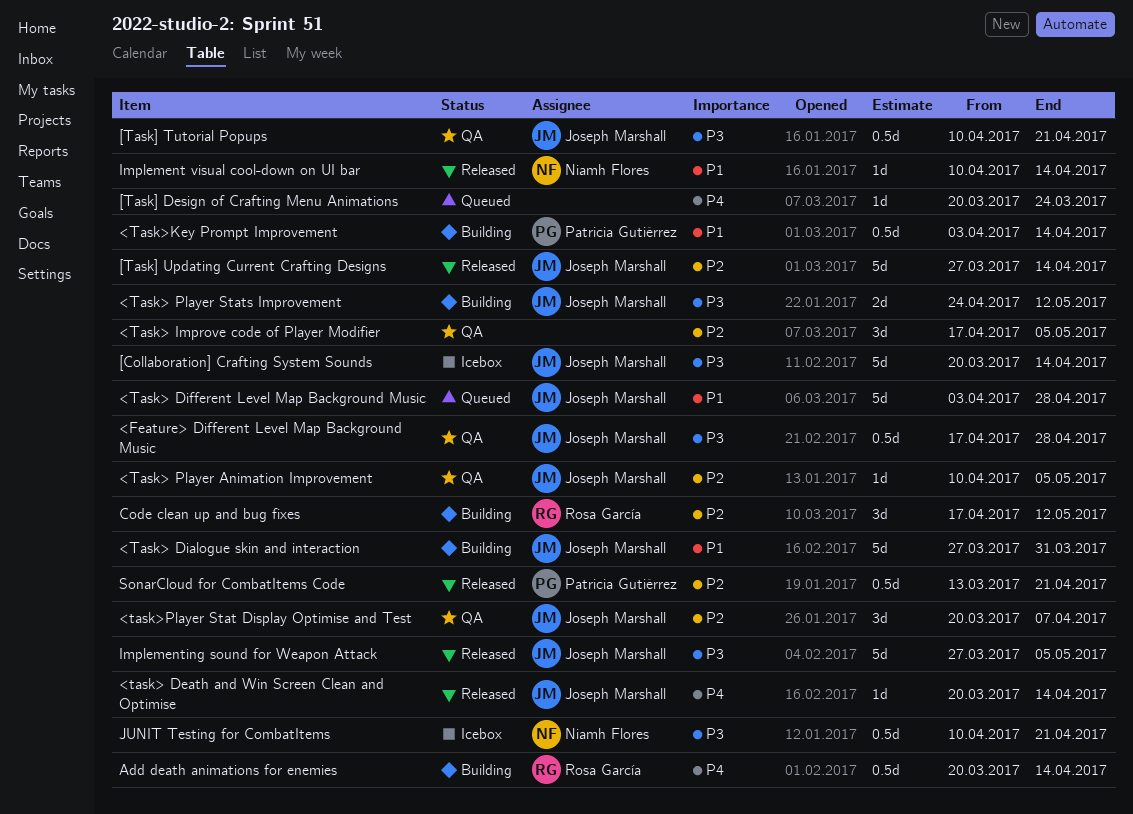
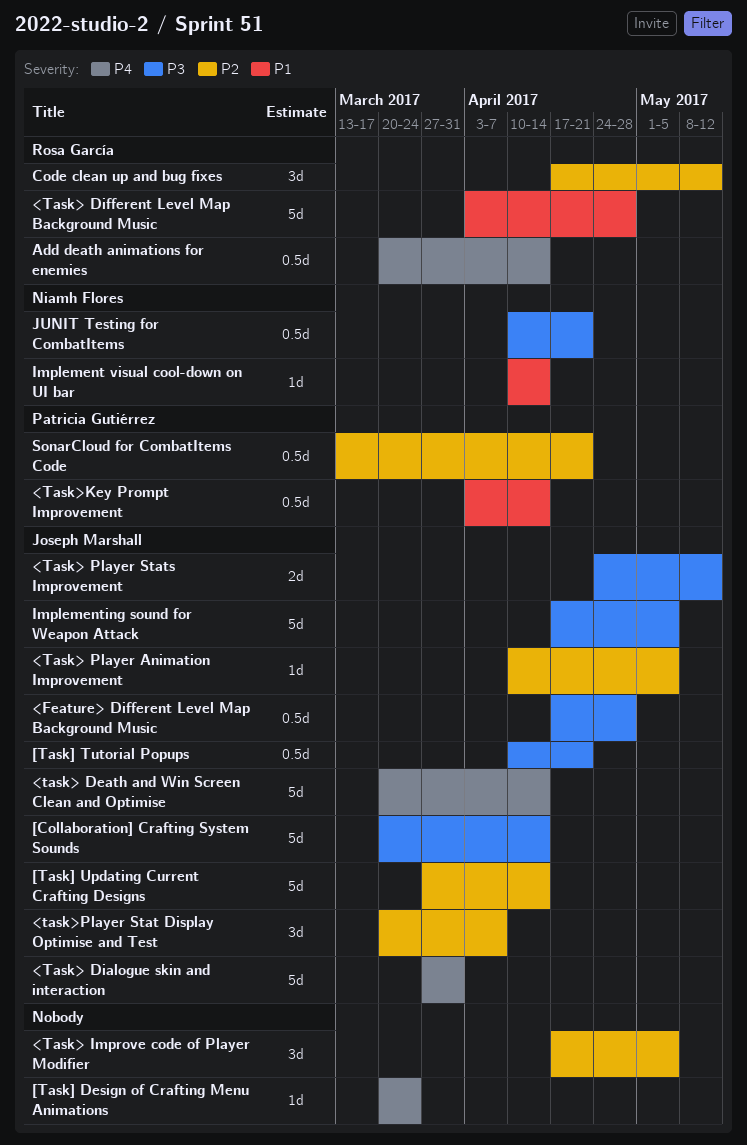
<task> Death and Win Screen Clean and Optimise, estimate: 1d -> 5d
<Task> Dialogue skin and interaction, priority: P1 -> P4
<Task> Different Level Map Background Music, owner: Joseph Marshall -> Rosa García
Implementing sound for Weapon Attack, start: Mar 27 -> Apr 17

